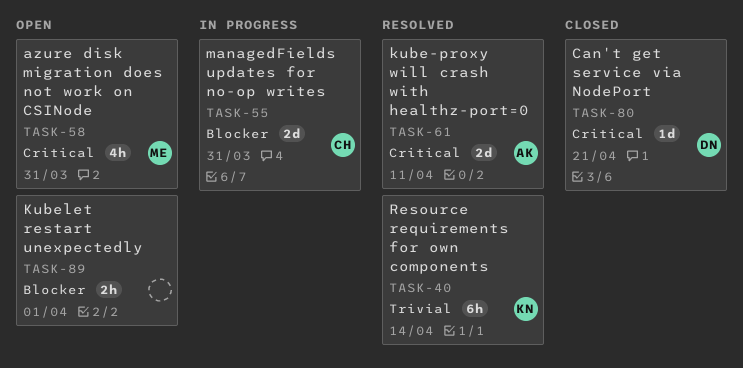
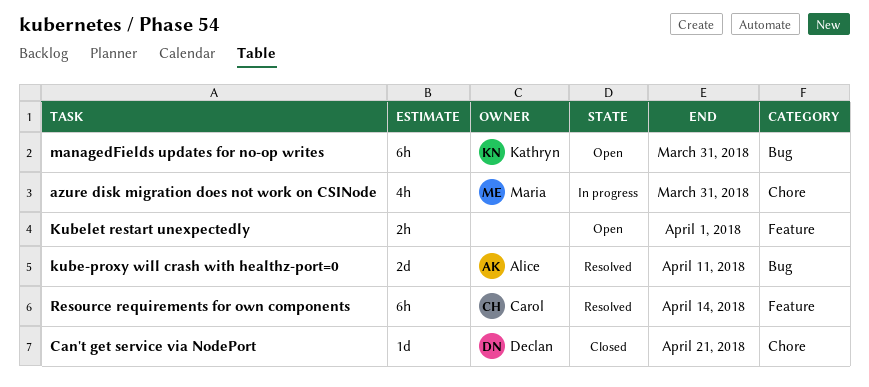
azure disk migration does not work on CSINode, status: Open -> In progress
managedFields updates for no-op writes, status: In progress -> Open
managedFields updates for no-op writes, owner: Carol -> Kathryn
managedFields updates for no-op writes, estimate: 2d -> 6h
Resource requirements for own components, owner: Kathryn -> Carol

